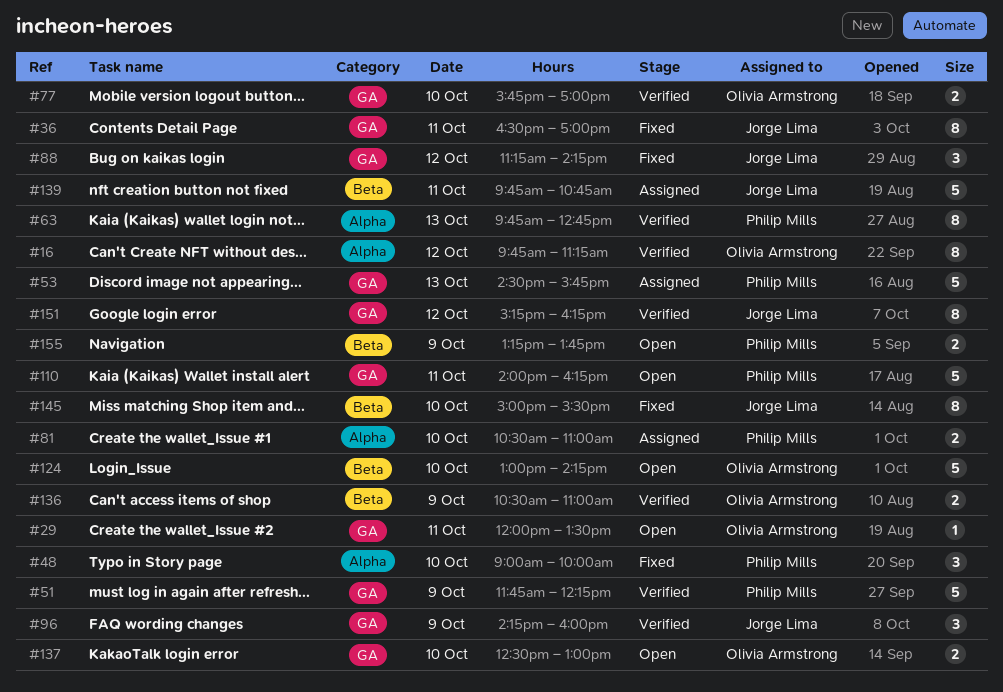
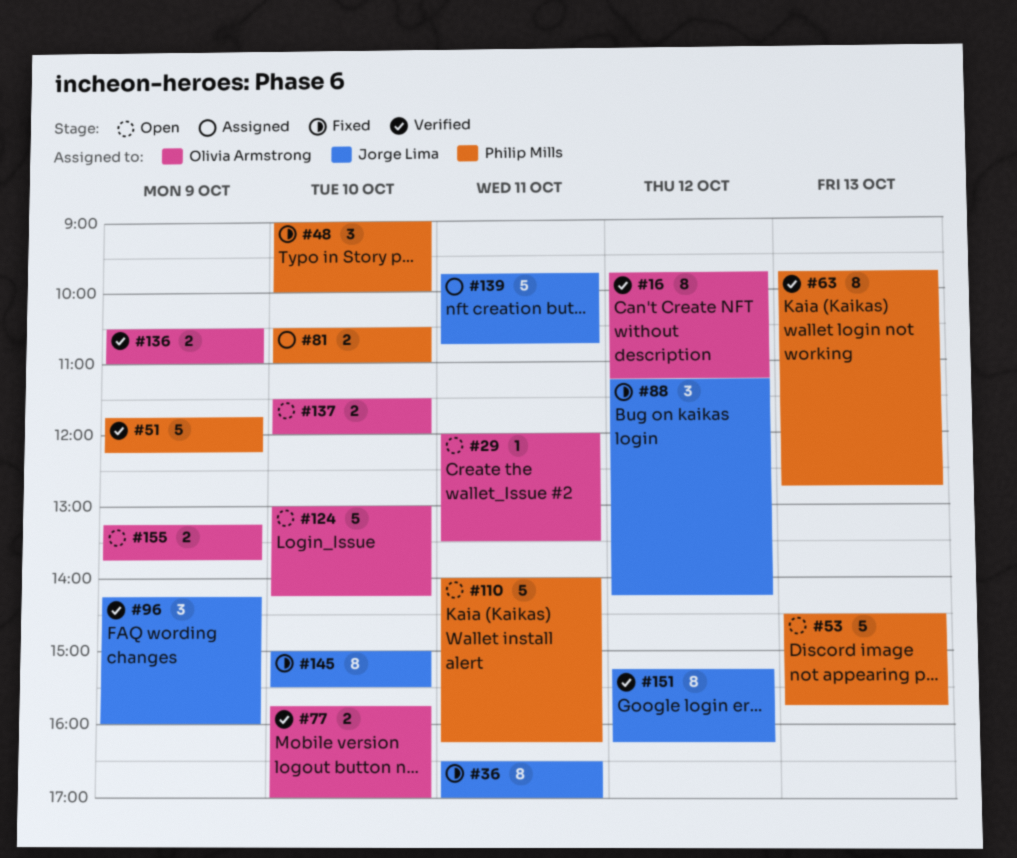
#53, status: Assigned -> Open
#137, begins: 12:30 -> 11:30
#137, ends: 13:00 -> 12:00
#155, owner: Philip Mills -> Olivia Armstrong

